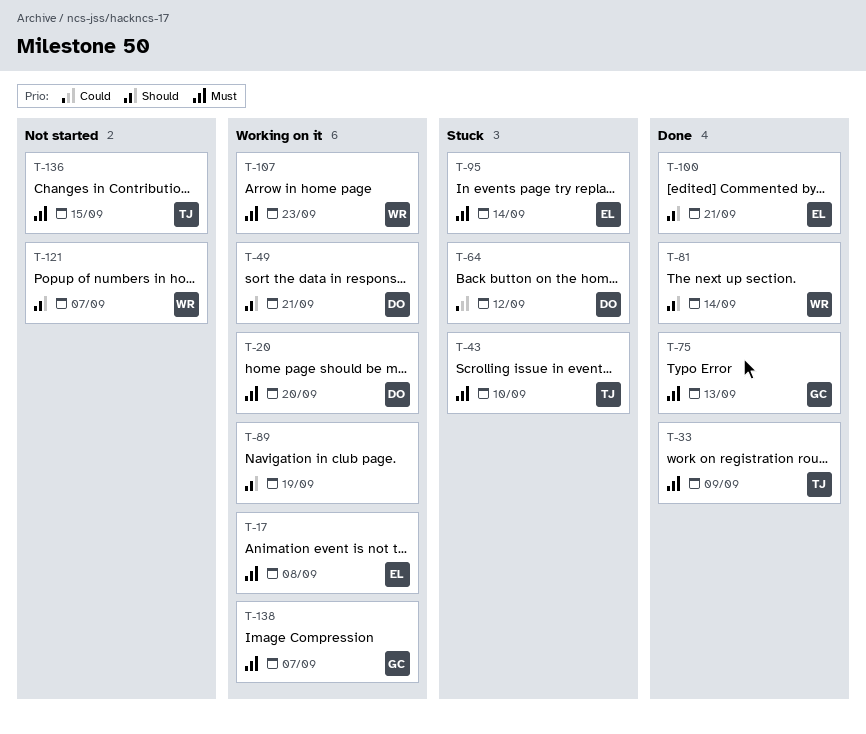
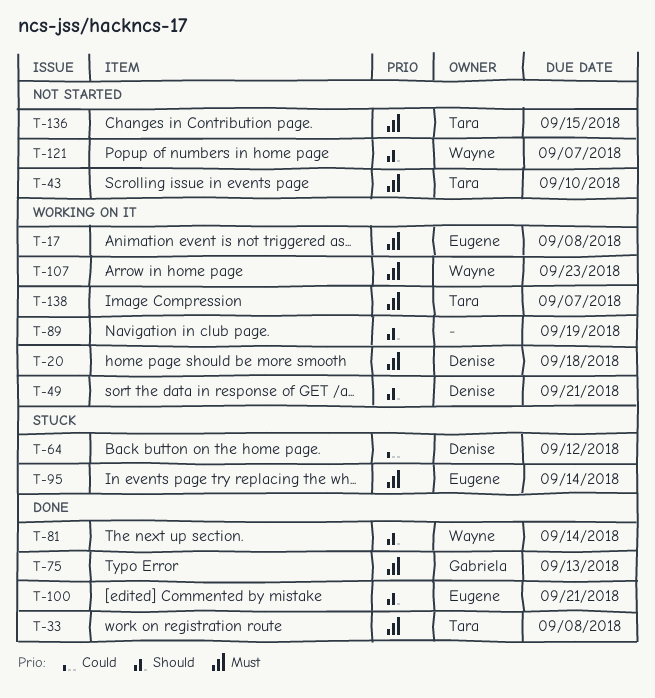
T-20, due: Sep 20 -> Sep 18
T-33, due: Sep 9 -> Sep 8
T-43, status: Stuck -> Not started
T-138, owner: Gabriela -> Tara

